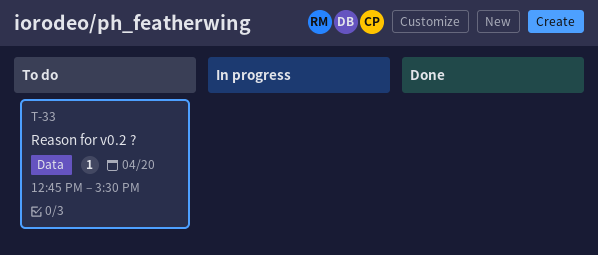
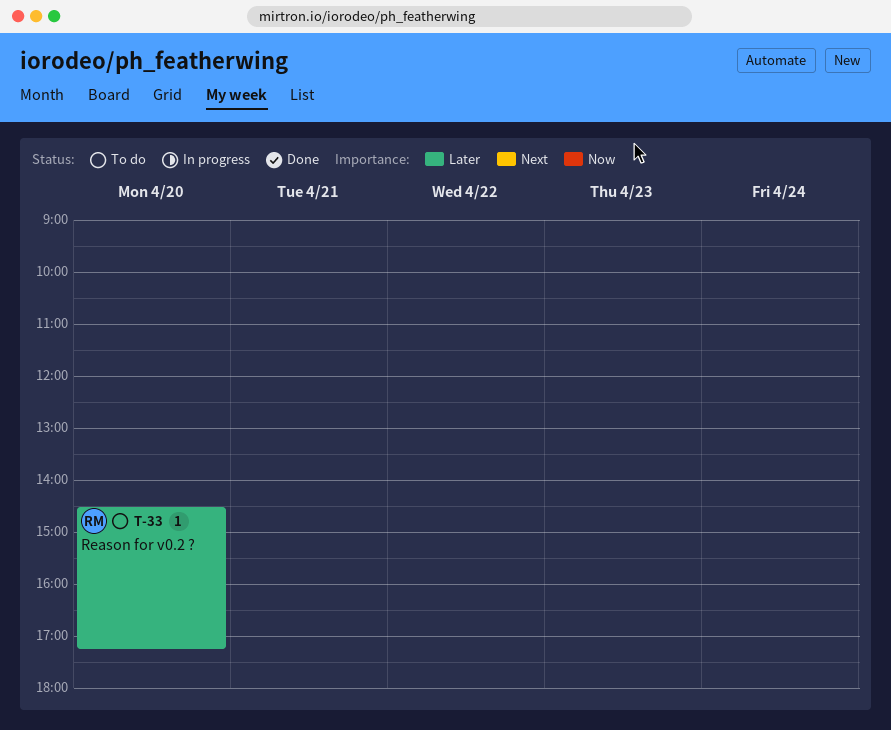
T-33, begins: 12:45 -> 14:30
T-33, ends: 15:30 -> 17:15

